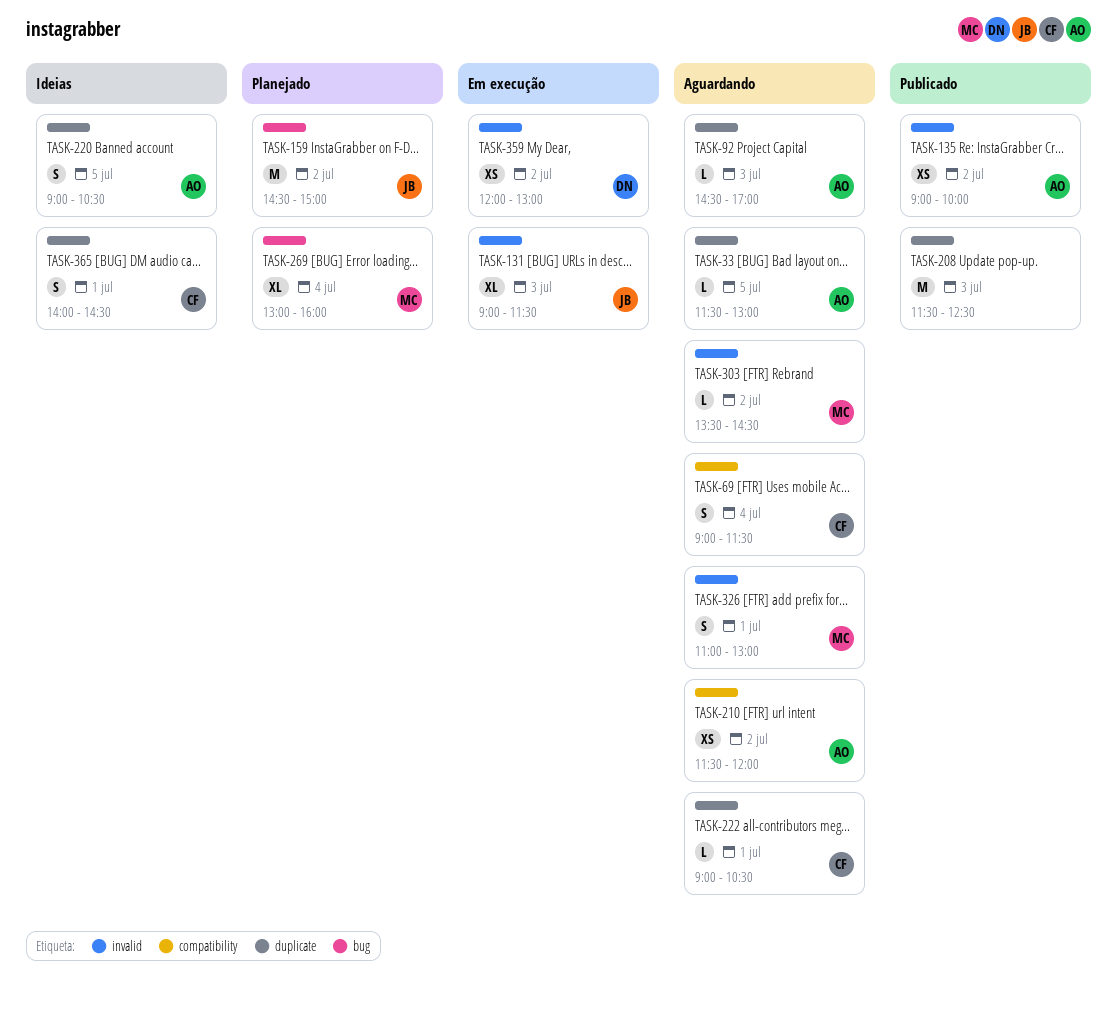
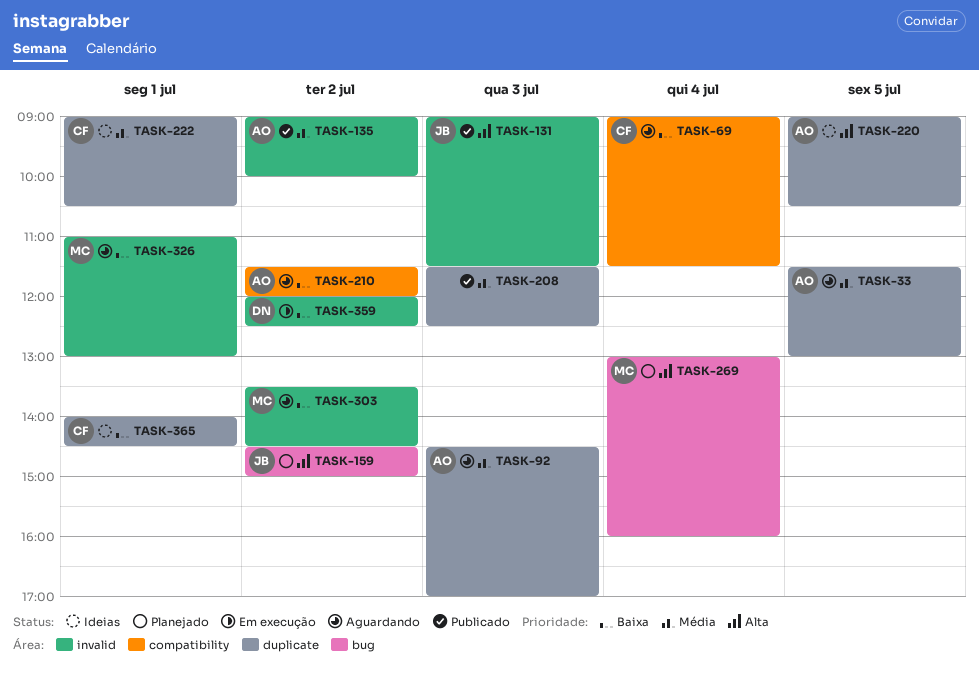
TASK-131, status: Em execução -> Publicado
TASK-222, status: Aguardando -> Ideias
TASK-359, ends: 13:00 -> 12:30

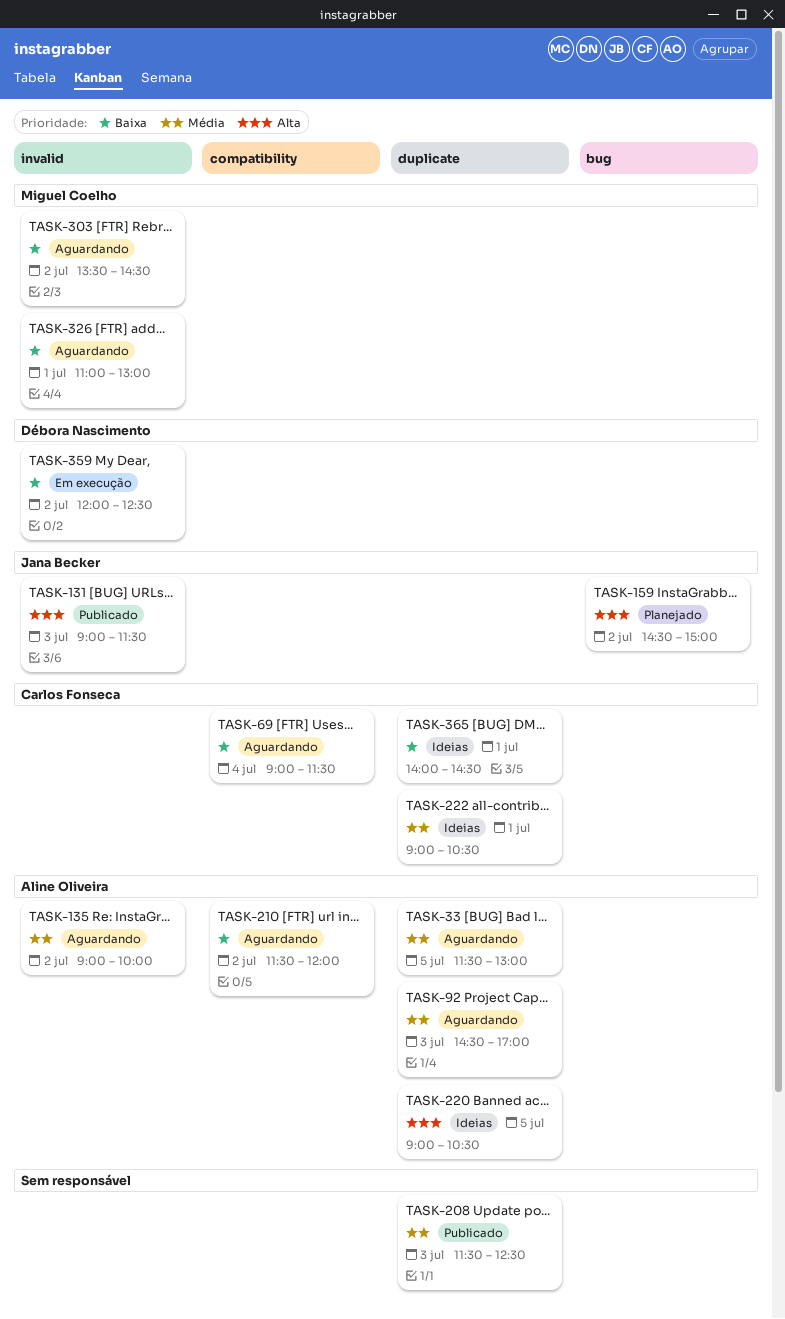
TASK-135, status: Publicado -> Aguardando
TASK-269: present -> none

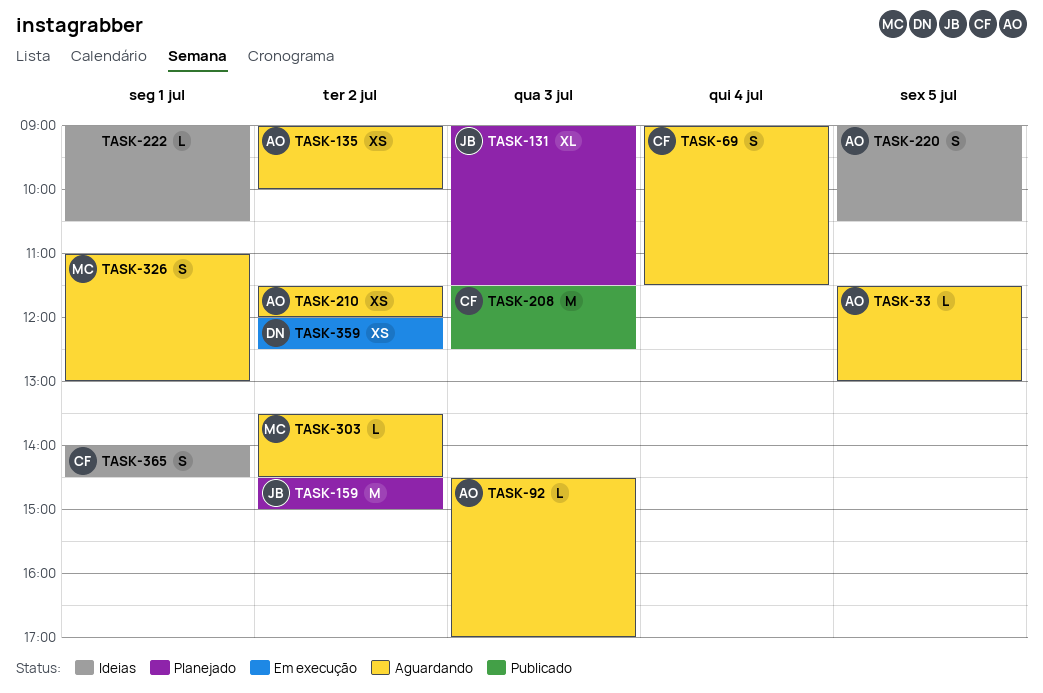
TASK-131, status: Publicado -> Planejado
TASK-208, owner: none -> Carlos Fonseca
TASK-222, owner: Carlos Fonseca -> none

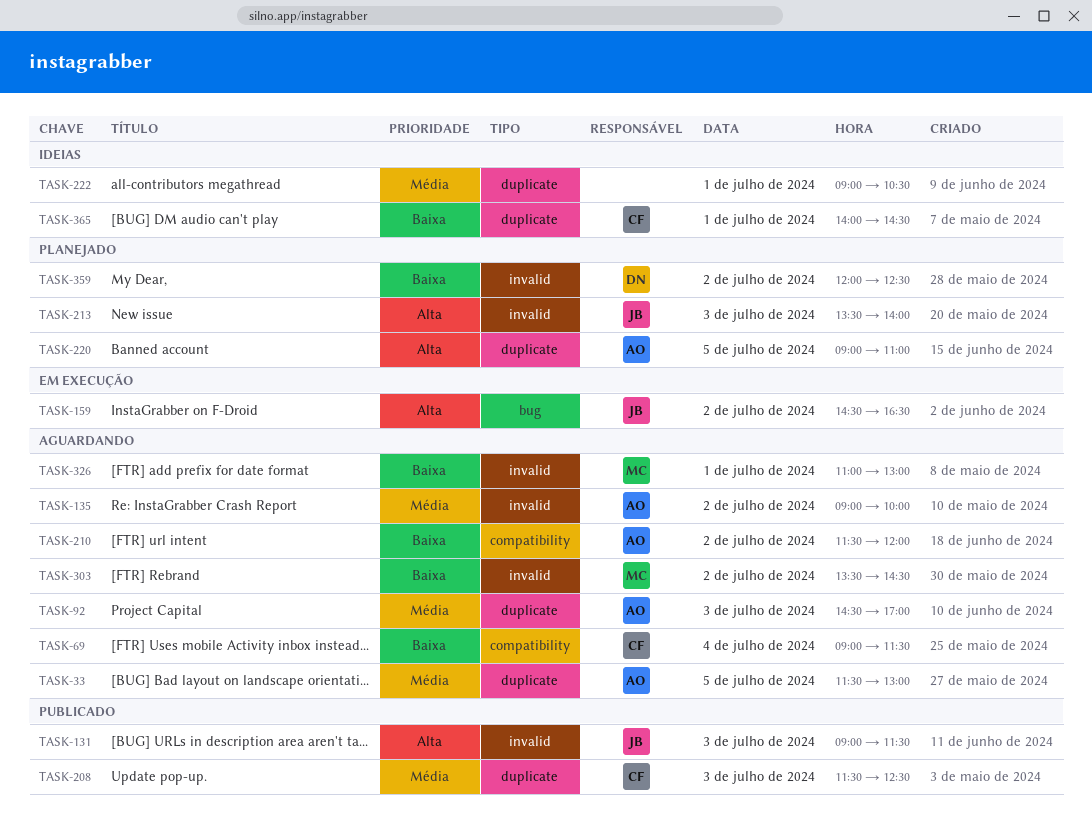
TASK-131, status: Planejado -> Publicado
TASK-159, status: Planejado -> Em execução
TASK-159, ends: 15:00 -> 16:30
TASK-213: none -> present
TASK-220, status: Ideias -> Planejado
TASK-220, ends: 10:30 -> 11:00
TASK-359, status: Em execução -> Planejado

